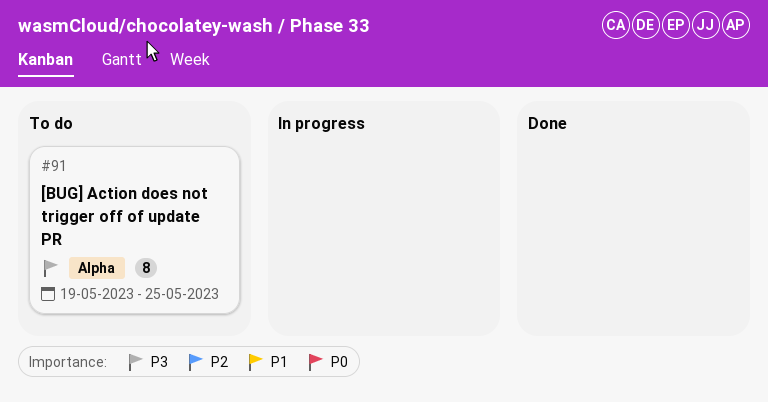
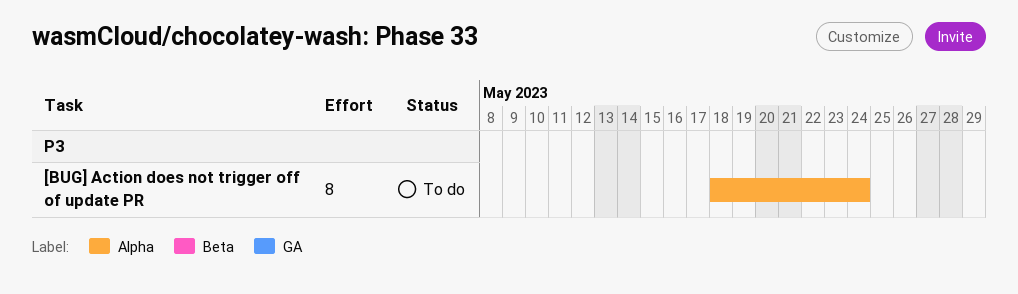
[BUG] Action does not trigger off of update PR, start: May 19 -> May 18
[BUG] Action does not trigger off of update PR, due: May 25 -> May 24

